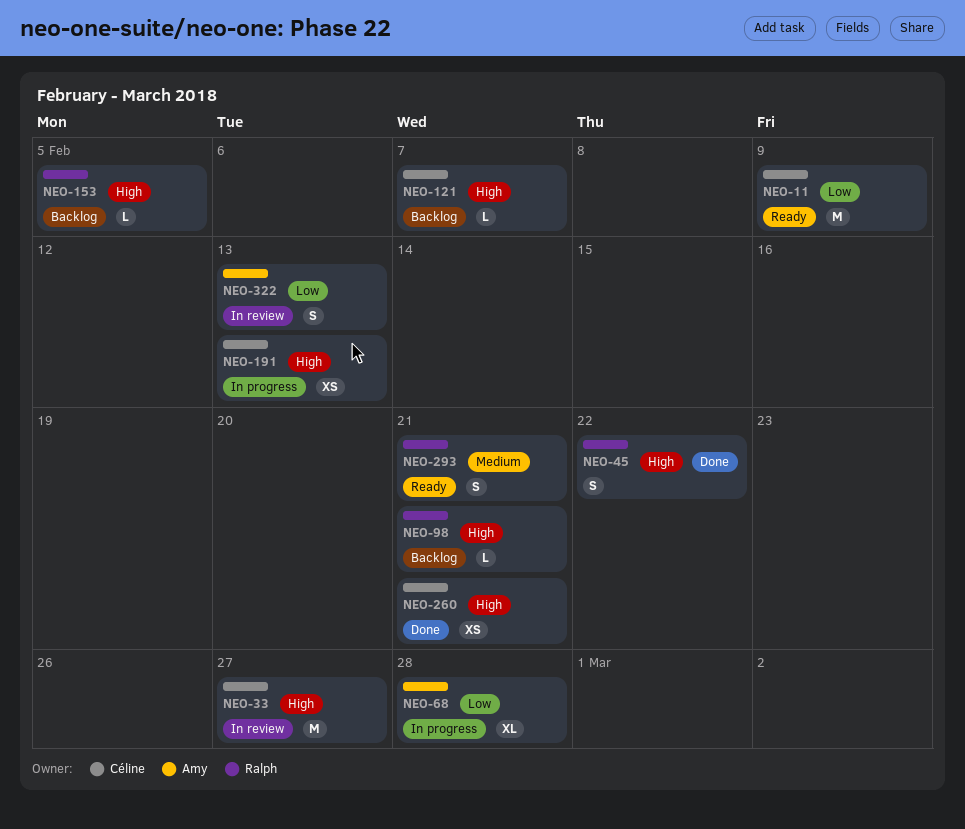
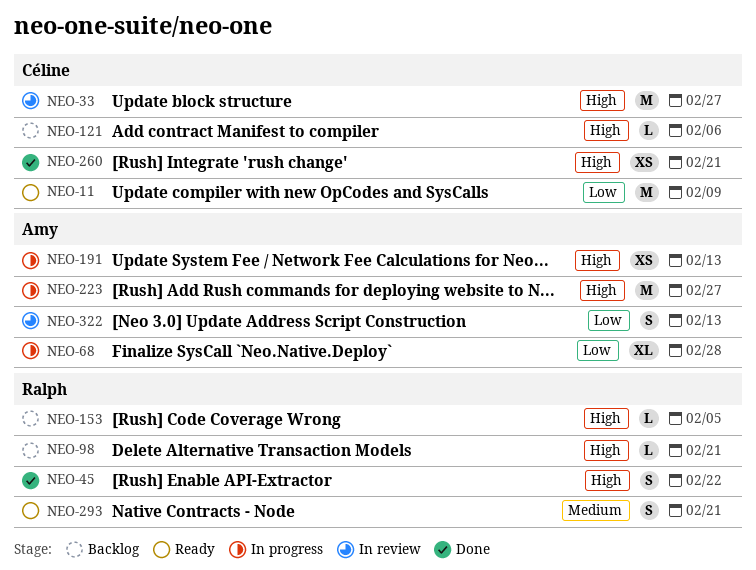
NEO-121, due: Feb 7 -> Feb 6
NEO-191, owner: Céline -> Amy
NEO-223: none -> present

